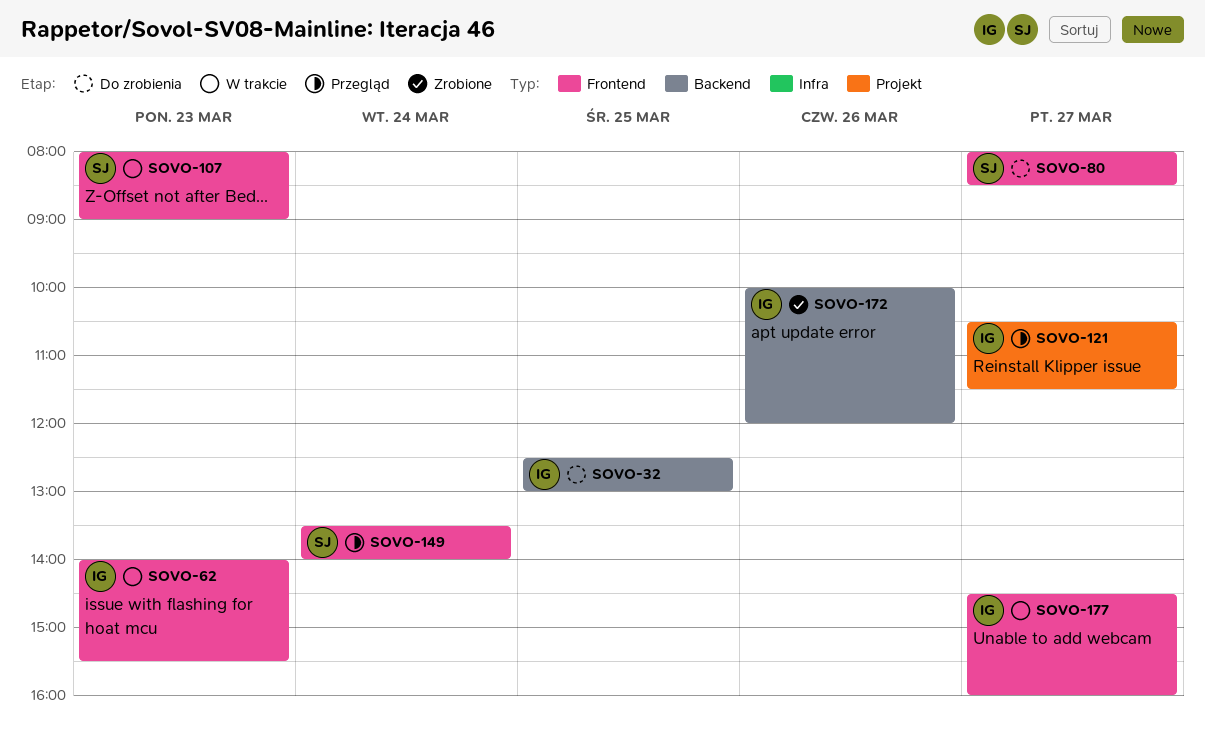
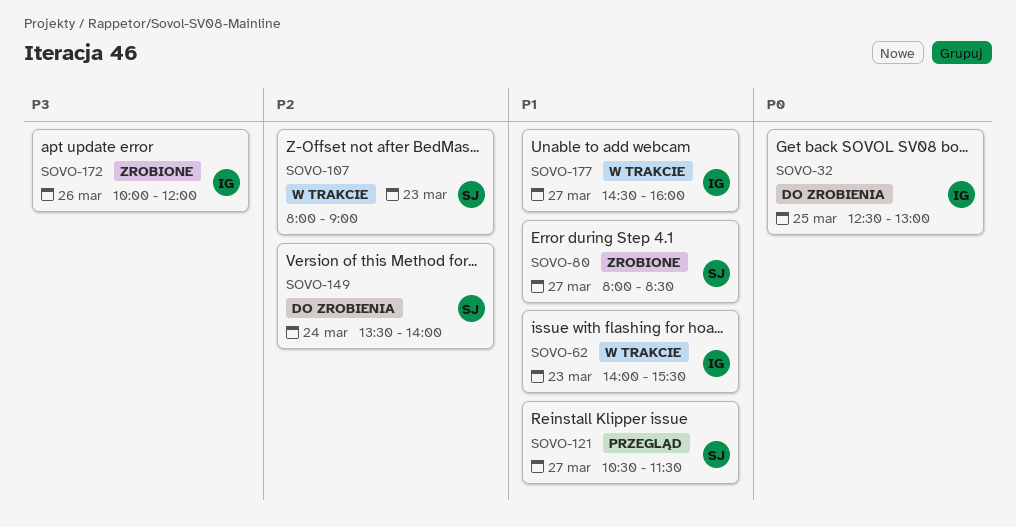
SOVO-80, status: Do zrobienia -> Zrobione
SOVO-121, owner: IG -> SJ
SOVO-149, status: Przegląd -> Do zrobienia

